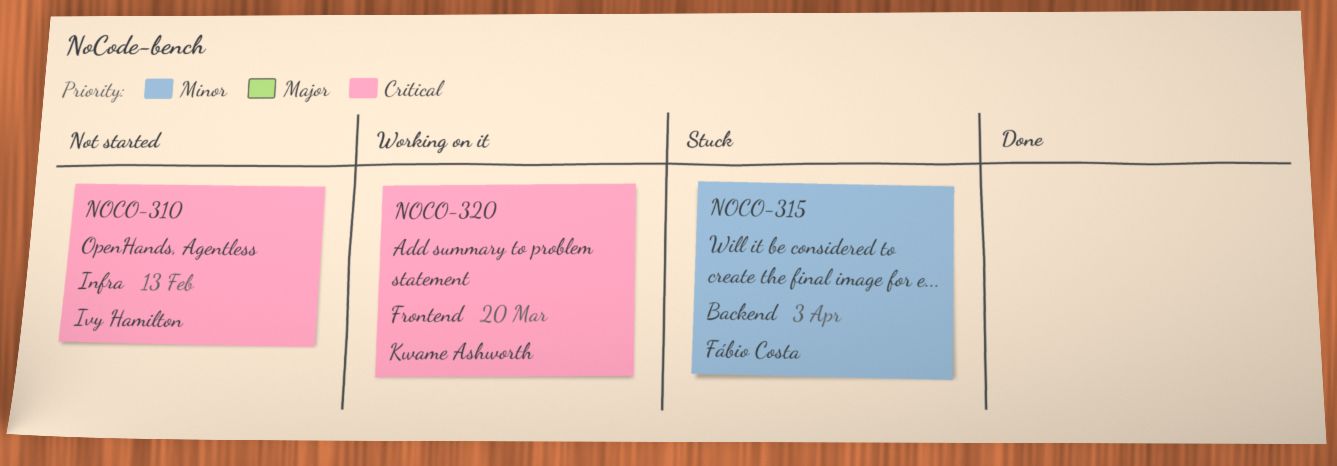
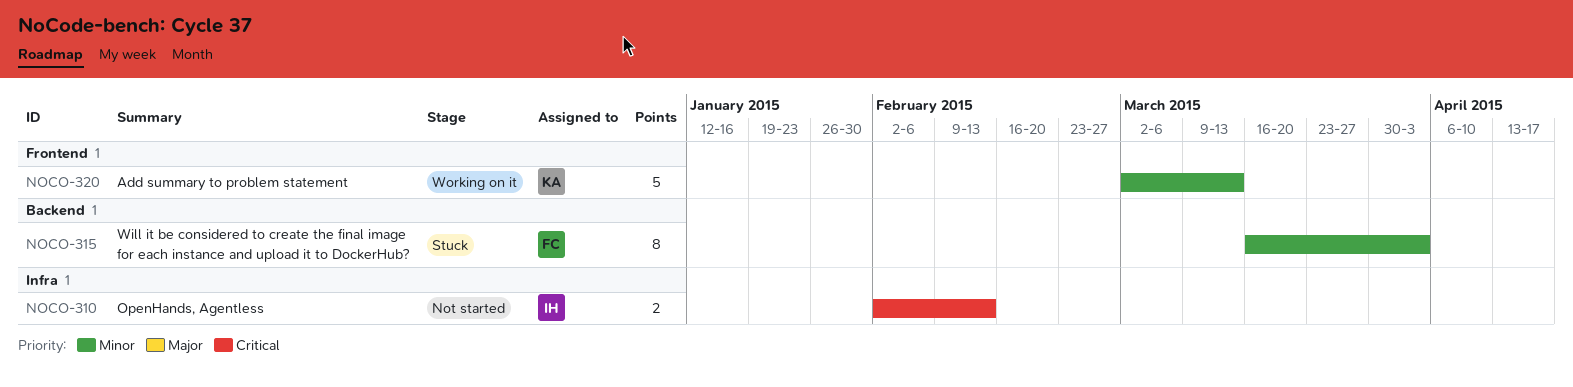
NOCO-320, priority: Critical -> Minor
NOCO-320, due: Mar 20 -> Mar 13

